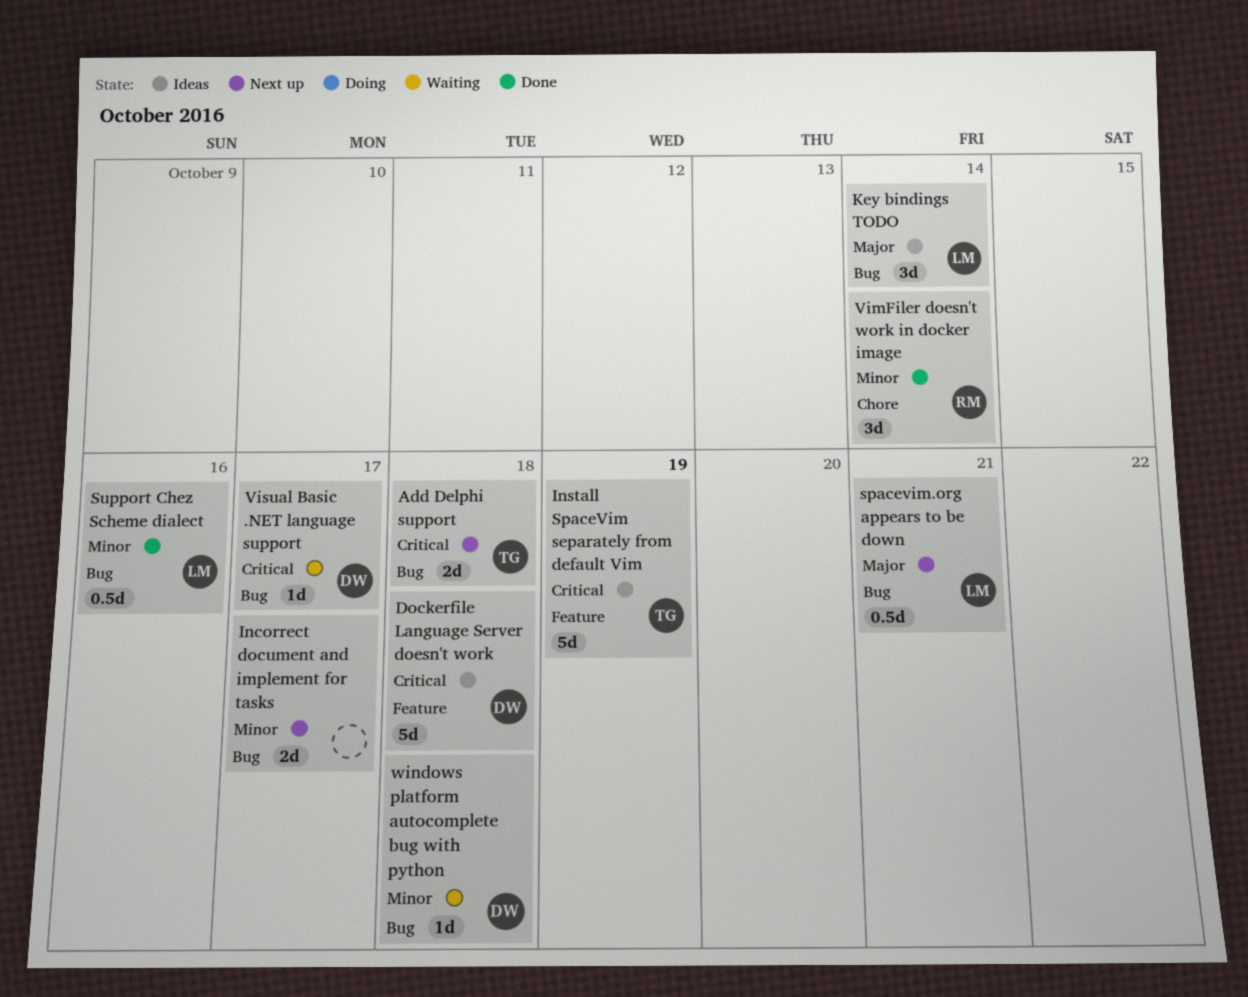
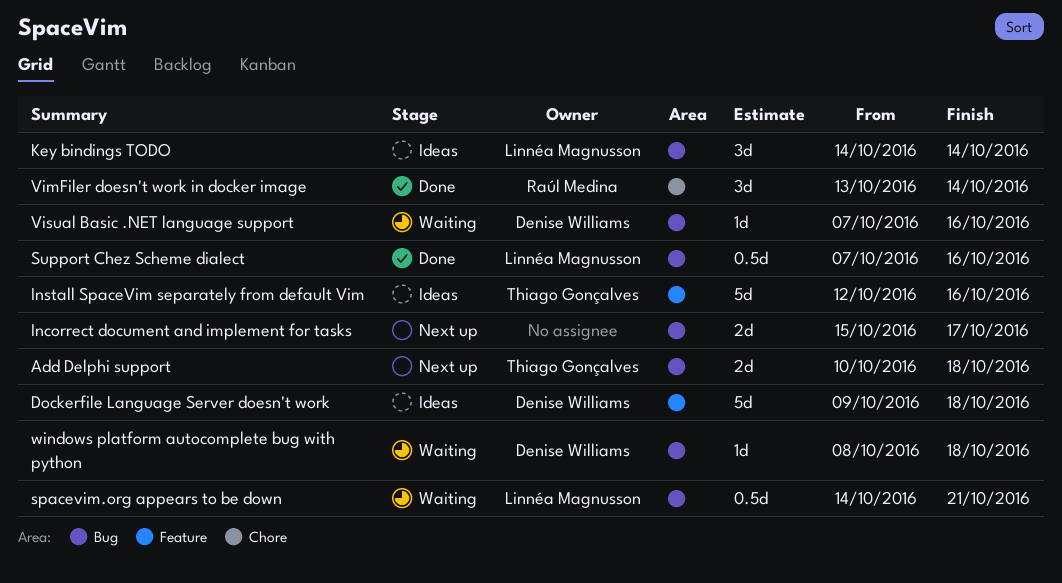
Install SpaceVim separately from default Vim, due: Oct 19 -> Oct 16
spacevim.org appears to be down, status: Next up -> Waiting
Visual Basic .NET language support, due: Oct 17 -> Oct 16

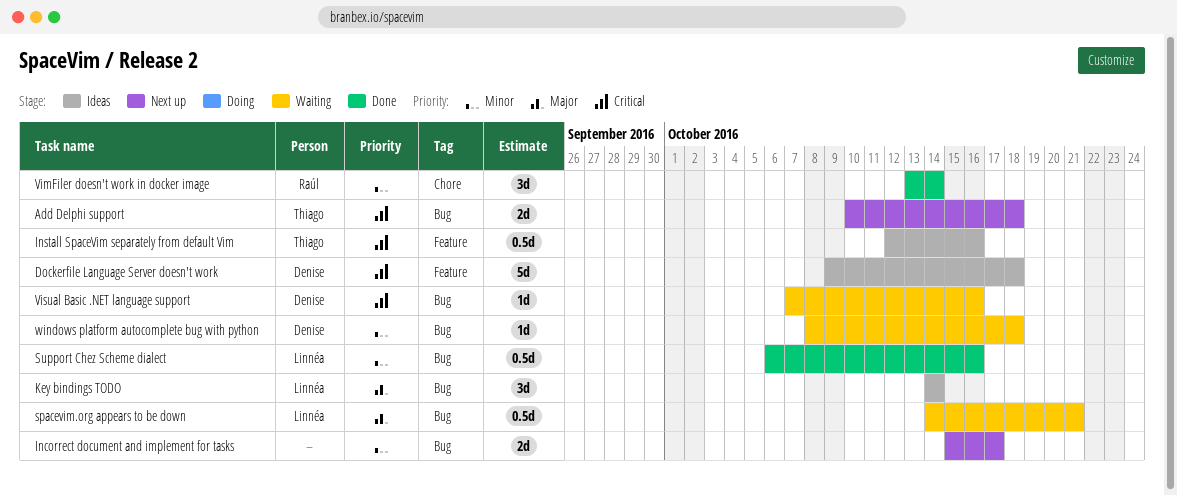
Install SpaceVim separately from default Vim, estimate: 5d -> 0.5d
Support Chez Scheme dialect, start: Oct 7 -> Oct 6

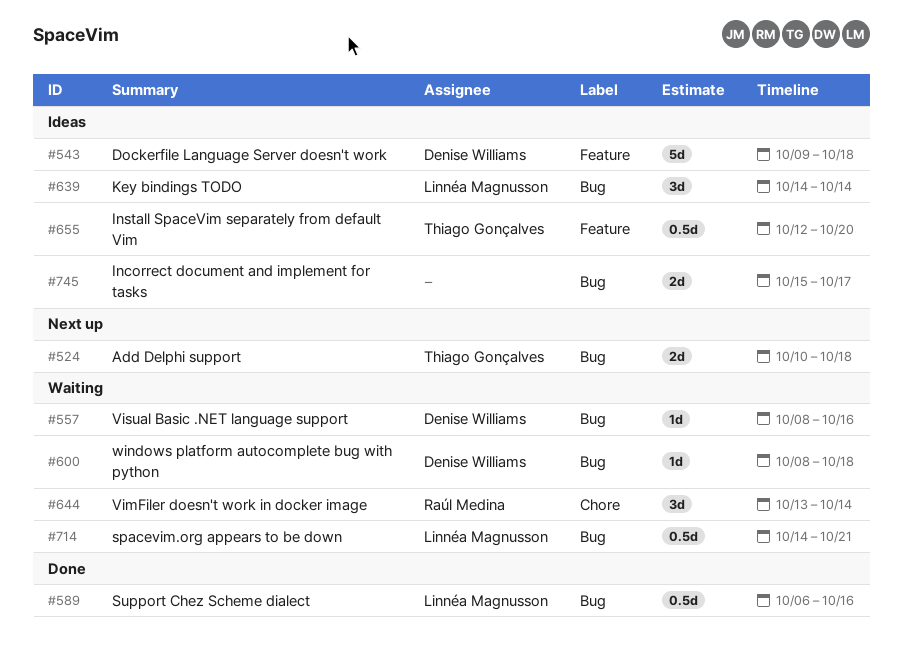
Incorrect document and implement for tasks, status: Next up -> Ideas
Install SpaceVim separately from default Vim, due: Oct 16 -> Oct 20
VimFiler doesn't work in docker image, status: Done -> Waiting
Visual Basic .NET language support, start: Oct 7 -> Oct 8

